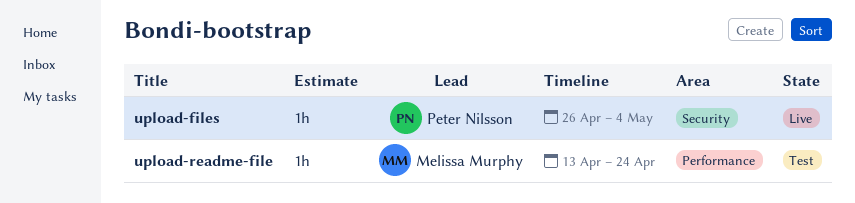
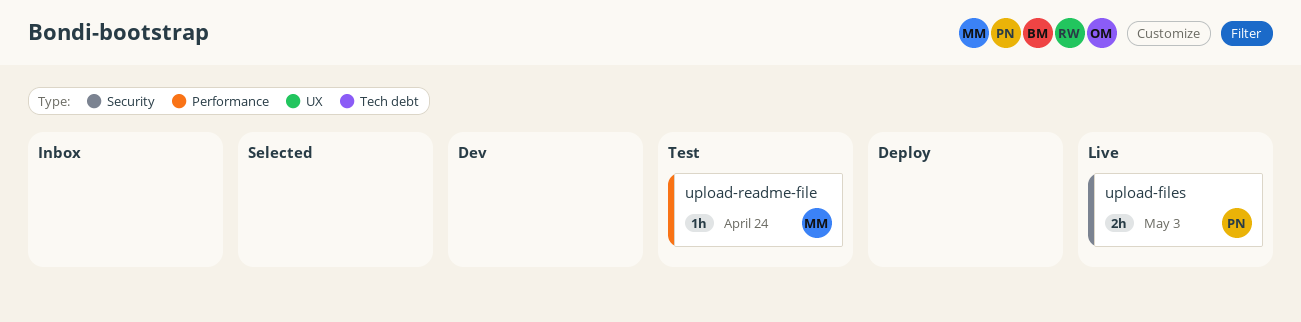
upload-files, estimate: 1h -> 2h
upload-files, due: May 4 -> May 3

